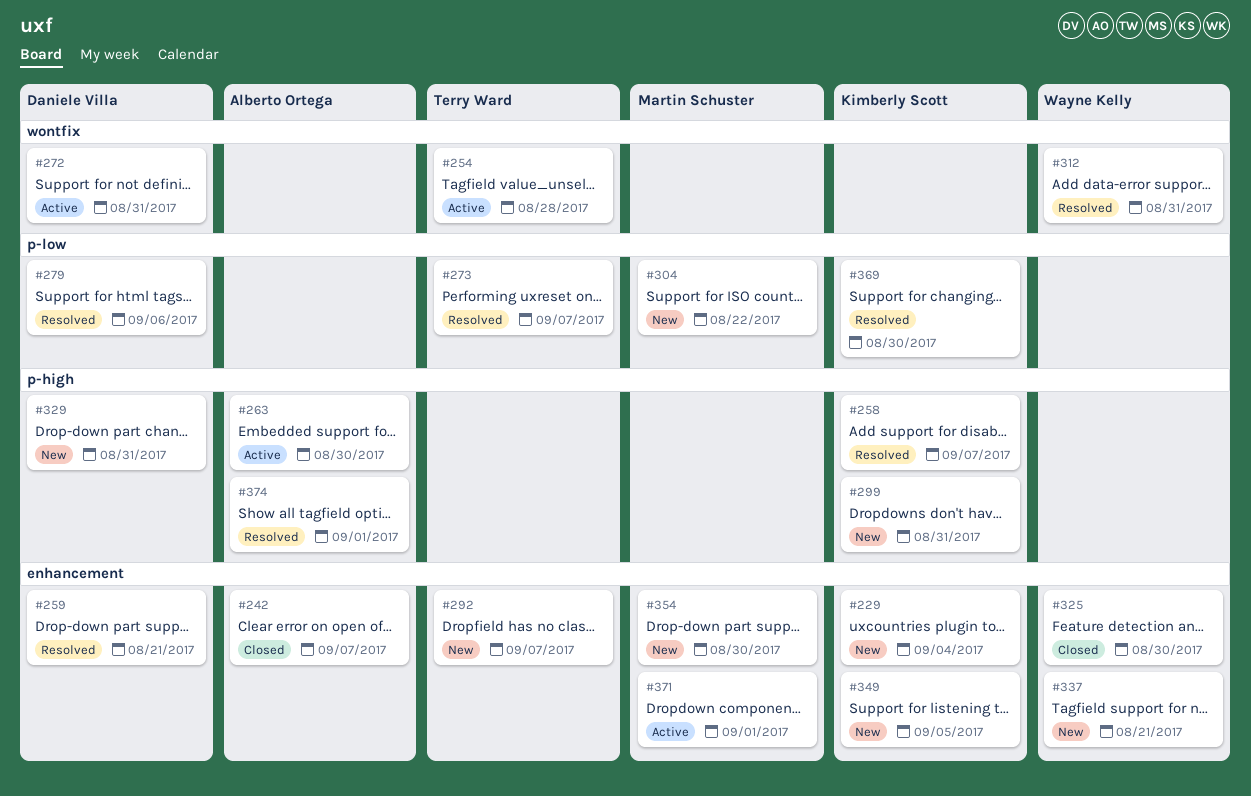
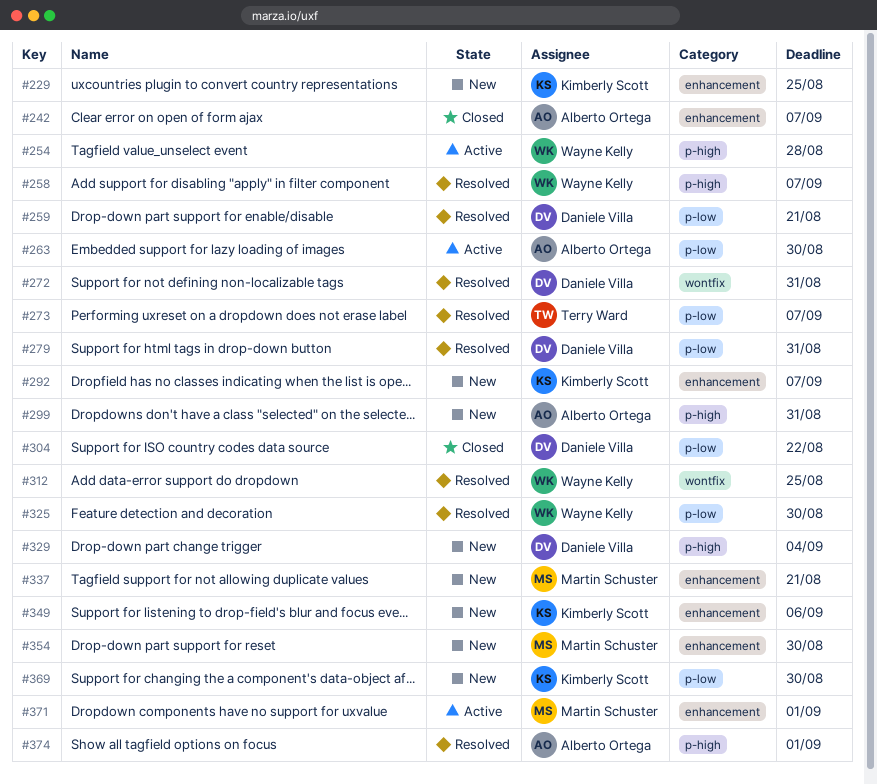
#229, due: Sep 4 -> Aug 25
#254, owner: Terry Ward -> Wayne Kelly
#254, label: wontfix -> p-high
#258, owner: Kimberly Scott -> Wayne Kelly
#259, label: enhancement -> p-low
#263, label: p-high -> p-low
#272, status: Active -> Resolved
#279, due: Sep 6 -> Aug 31
#292, owner: Terry Ward -> Kimberly Scott
#299, owner: Kimberly Scott -> Alberto Ortega
#304, status: New -> Closed
#304, owner: Martin Schuster -> Daniele Villa
#312, due: Aug 31 -> Aug 25
#325, status: Closed -> Resolved
#325, label: enhancement -> p-low
#329, due: Aug 31 -> Sep 4
#337, owner: Wayne Kelly -> Martin Schuster
#349, due: Sep 5 -> Sep 6
#369, status: Resolved -> New

